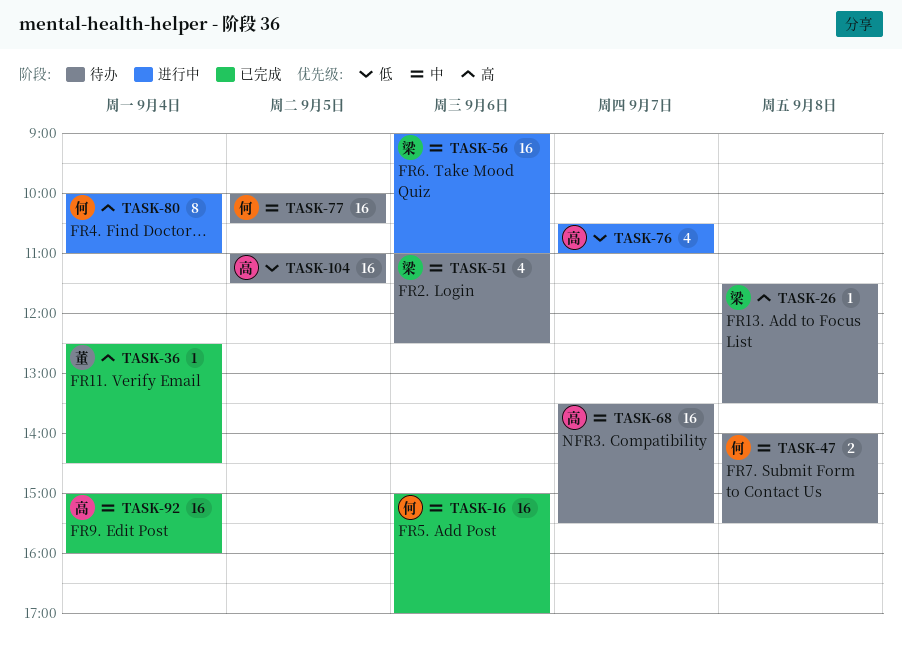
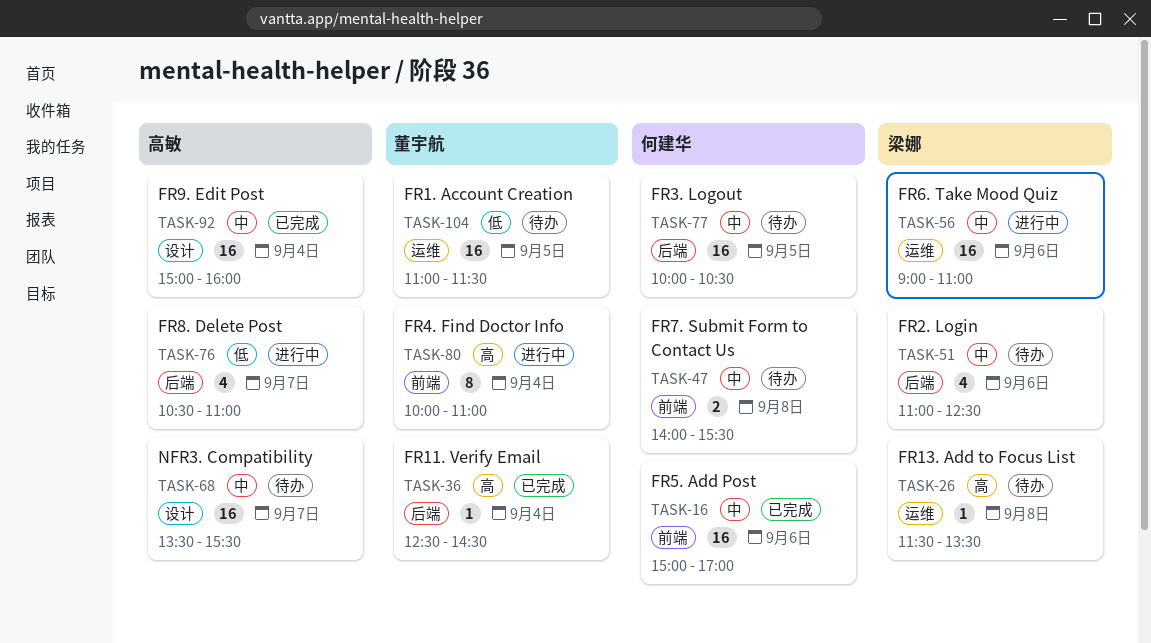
TASK-80, owner: 何建华 -> 董宇航
TASK-104, owner: 高敏 -> 董宇航

